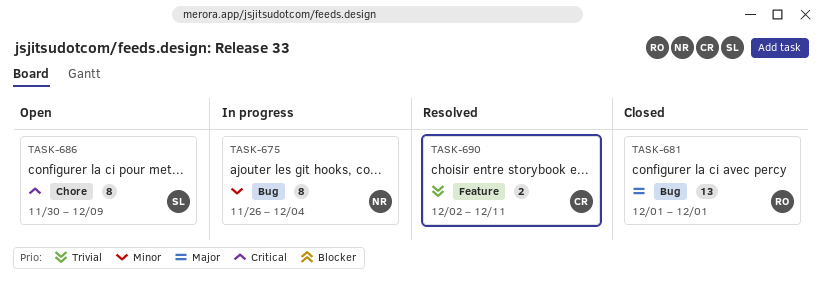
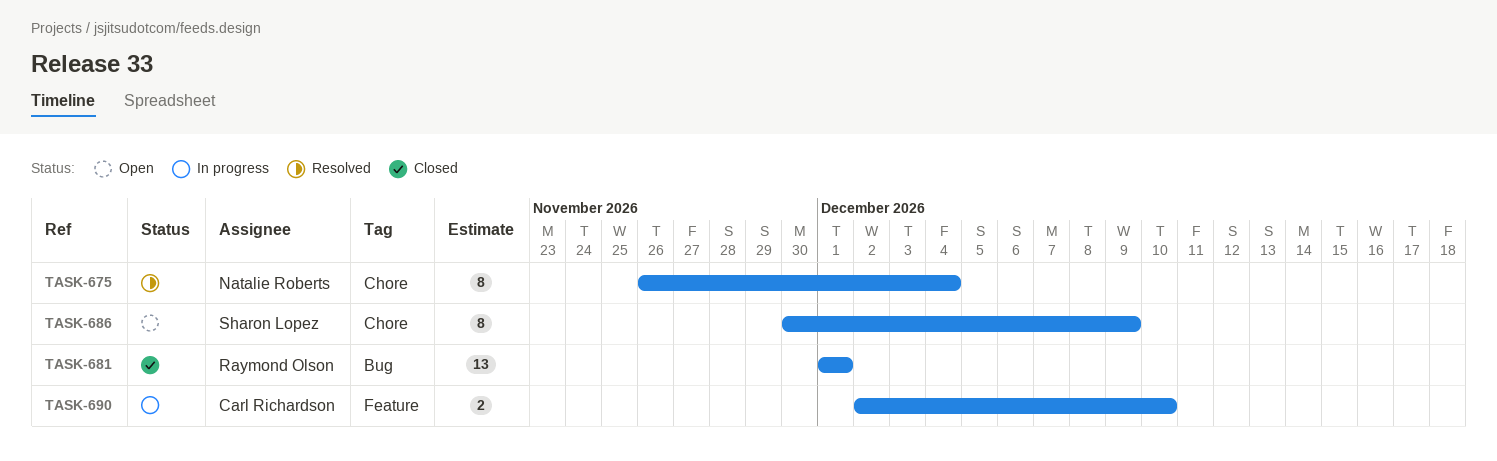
TASK-675, status: In progress -> Resolved
TASK-675, label: Bug -> Chore
TASK-690, status: Resolved -> In progress
TASK-690, due: Dec 11 -> Dec 10

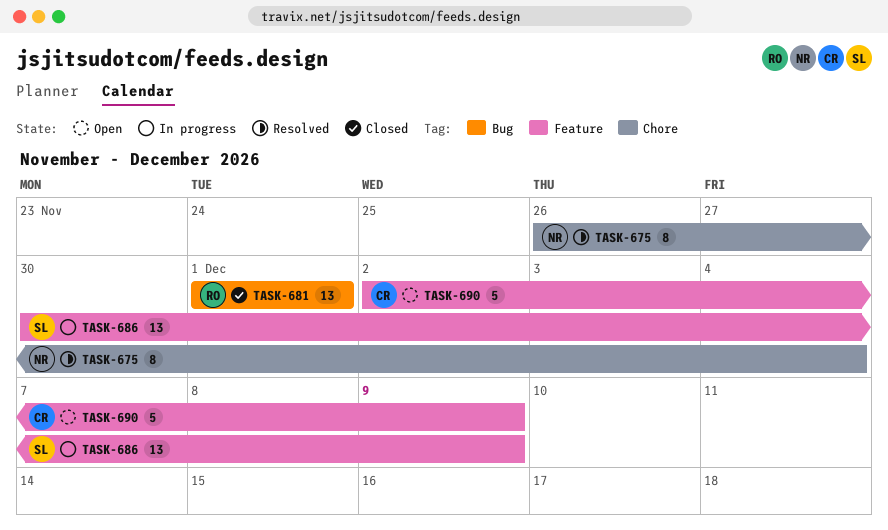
TASK-686, status: Open -> In progress
TASK-686, label: Chore -> Feature
TASK-686, estimate: 8 -> 13
TASK-690, status: In progress -> Open
TASK-690, estimate: 2 -> 5
TASK-690, due: Dec 10 -> Dec 9

